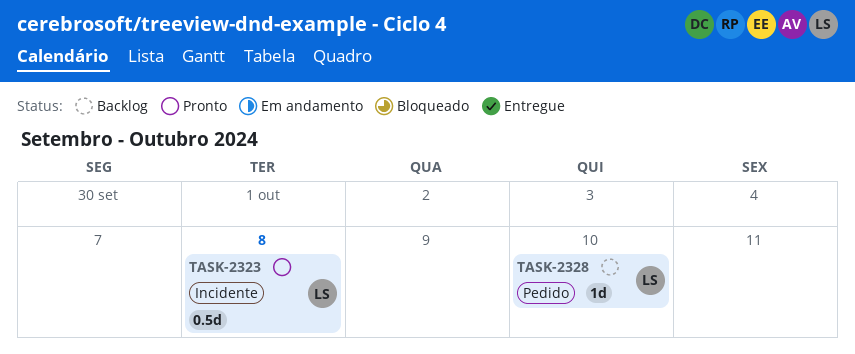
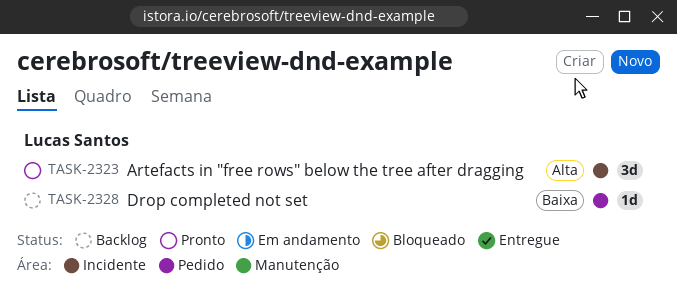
TASK-2323, estimate: 0.5d -> 3d

